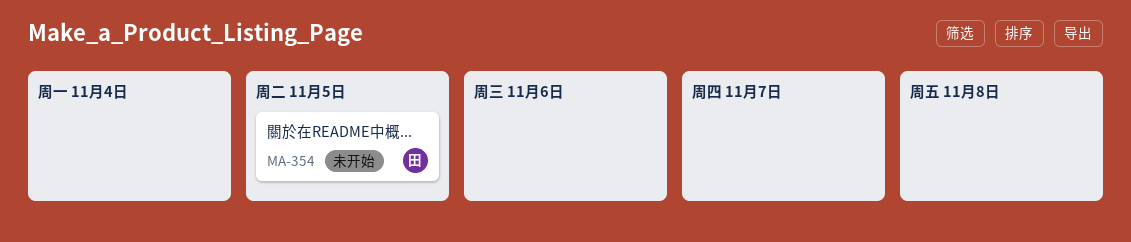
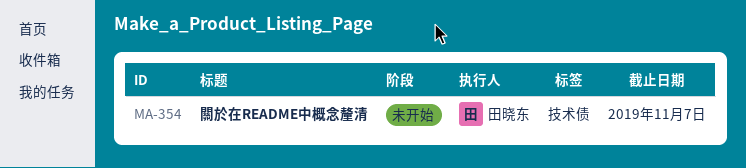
MA-354, due: Nov 5 -> Nov 7

